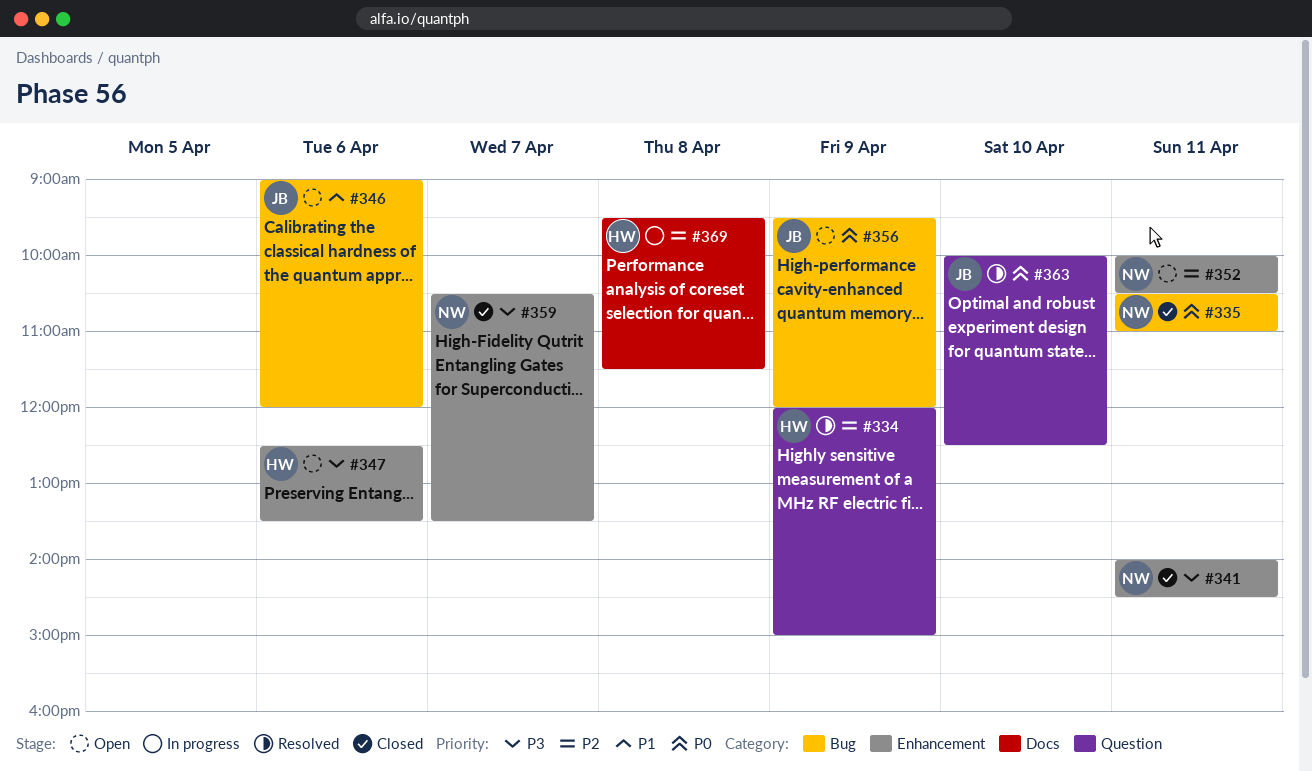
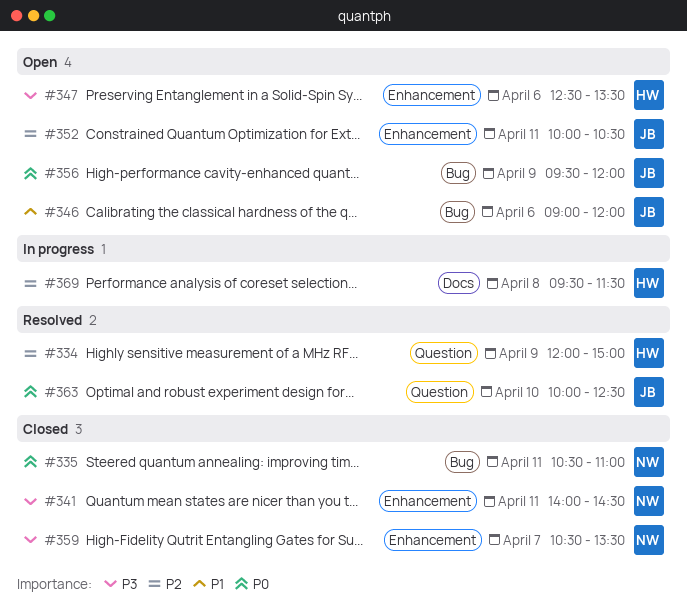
#352, owner: NW -> JB

